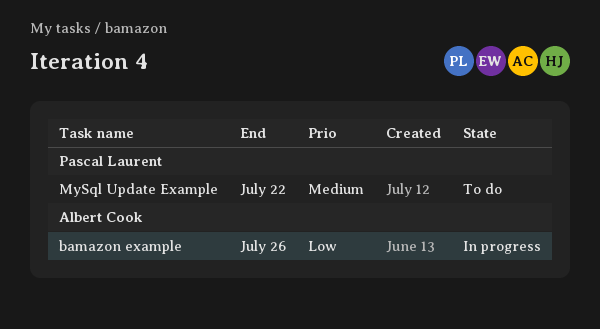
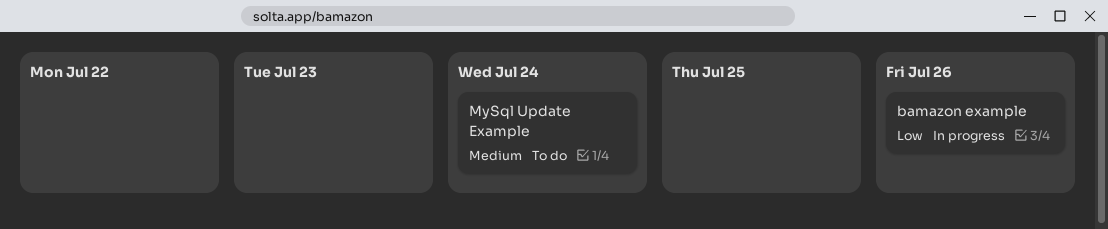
MySql Update Example, due: Jul 22 -> Jul 24

